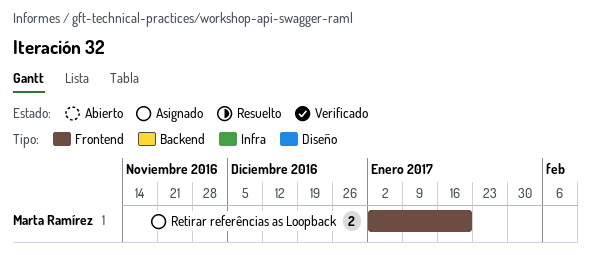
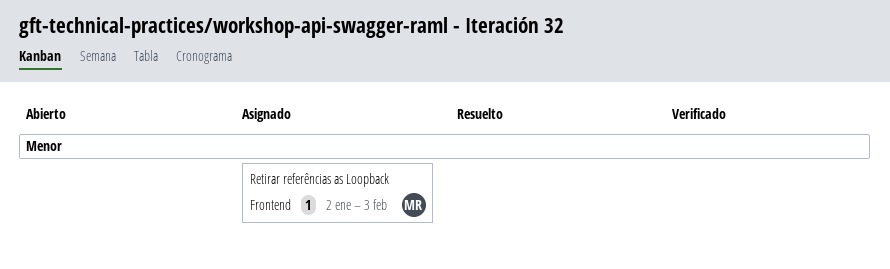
Retirar referências as Loopback, estimate: 2 -> 1
Retirar referências as Loopback, due: Jan 20 -> Feb 3

